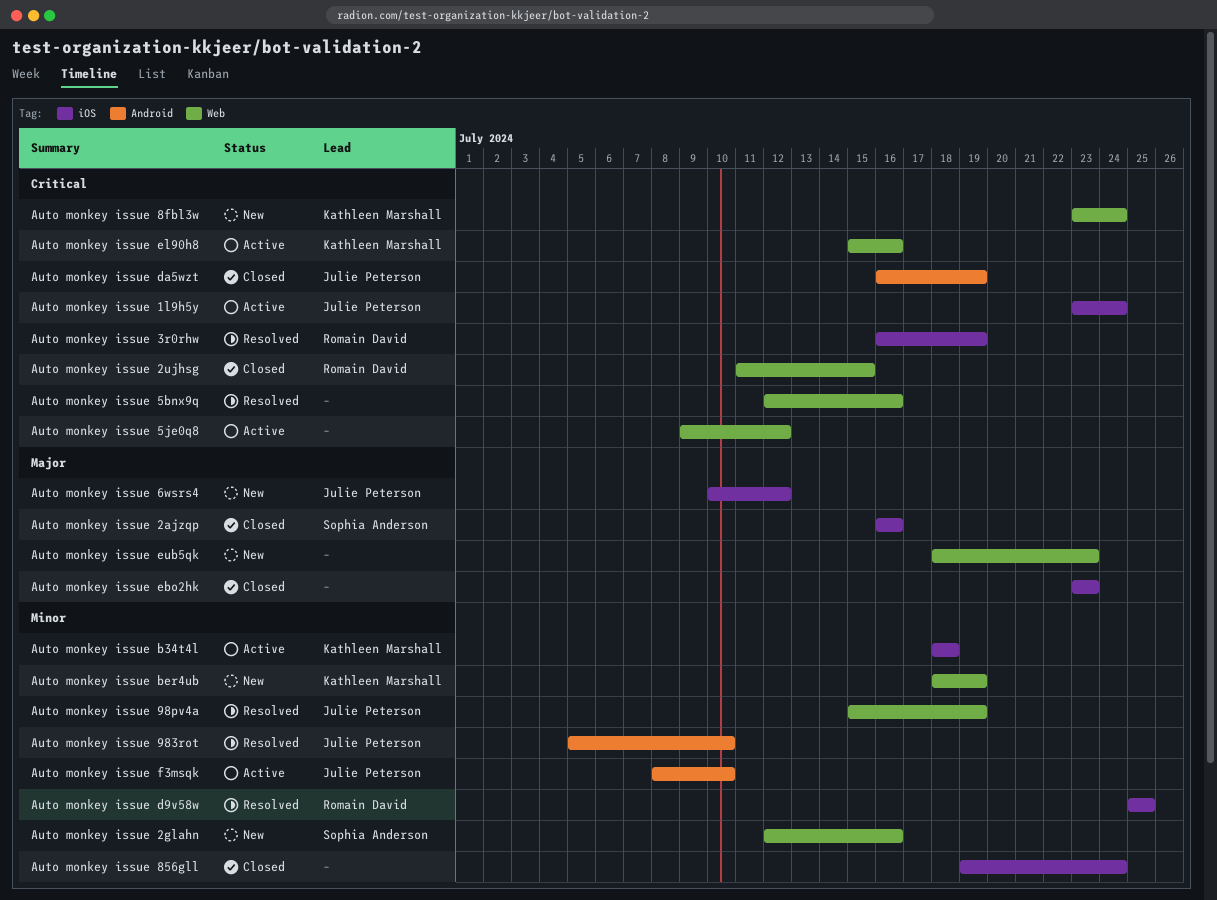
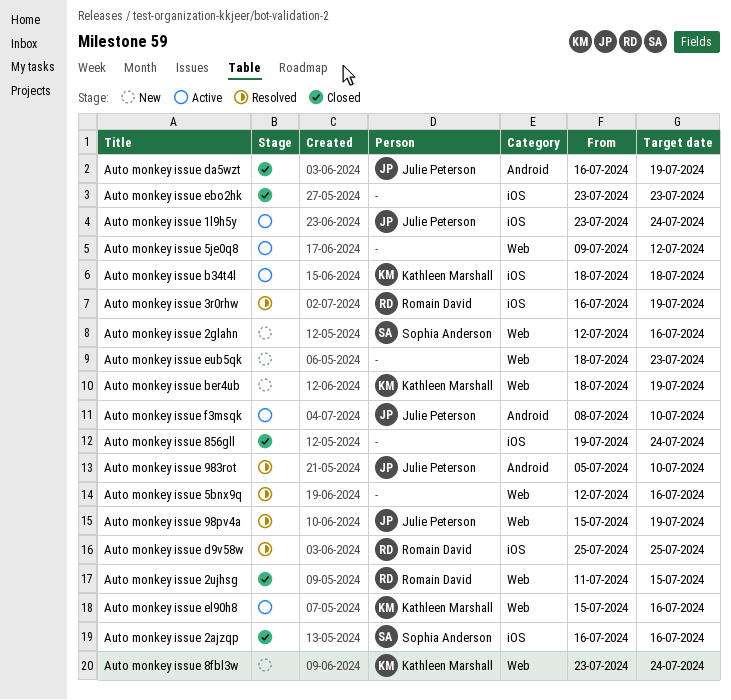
Auto monkey issue 6wsrs4: present -> none

